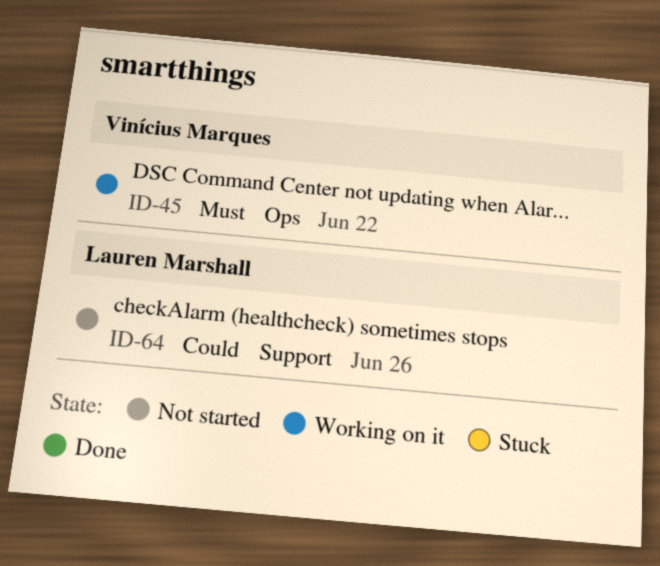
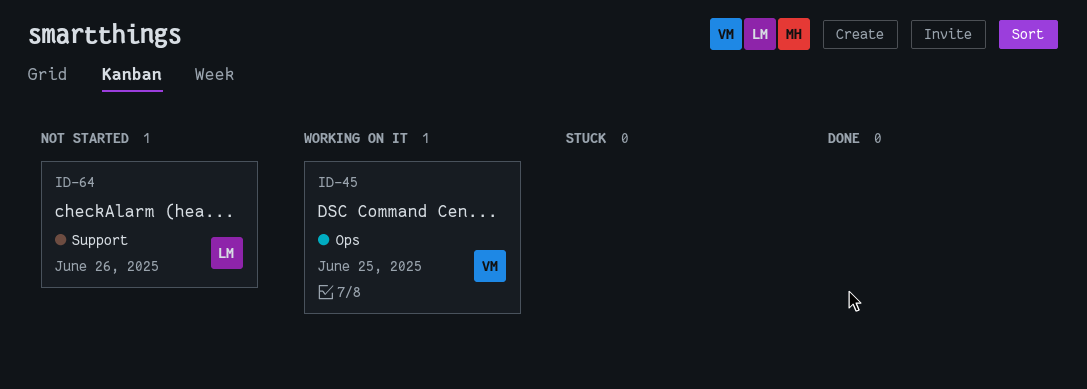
ID-45, due: Jun 22 -> Jun 25

